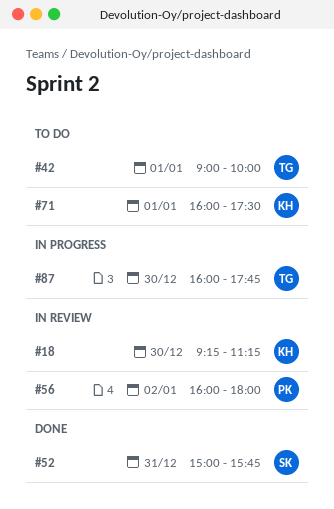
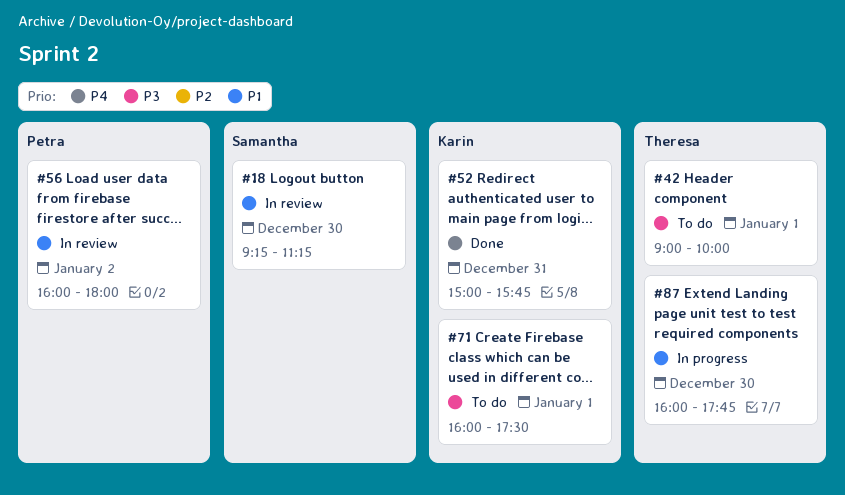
#18, owner: Karin -> Samantha
#52, owner: Samantha -> Karin

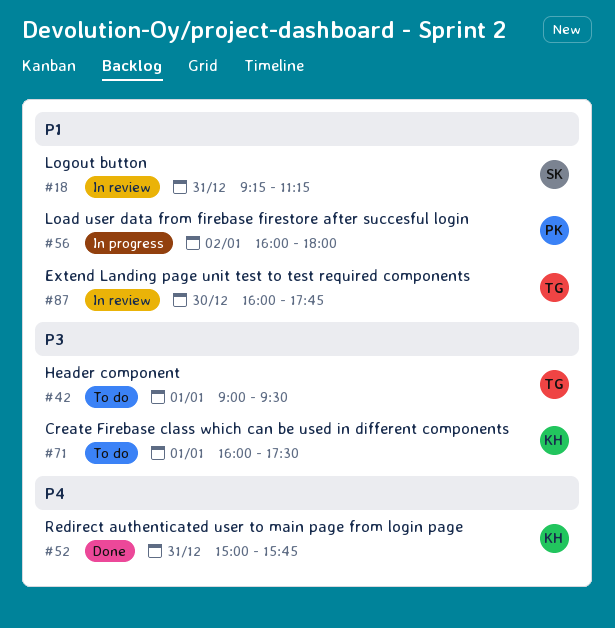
#18, day: Dec 30 -> Dec 31
#42, ends: 10:00 -> 09:30
#56, status: In review -> In progress
#87, status: In progress -> In review

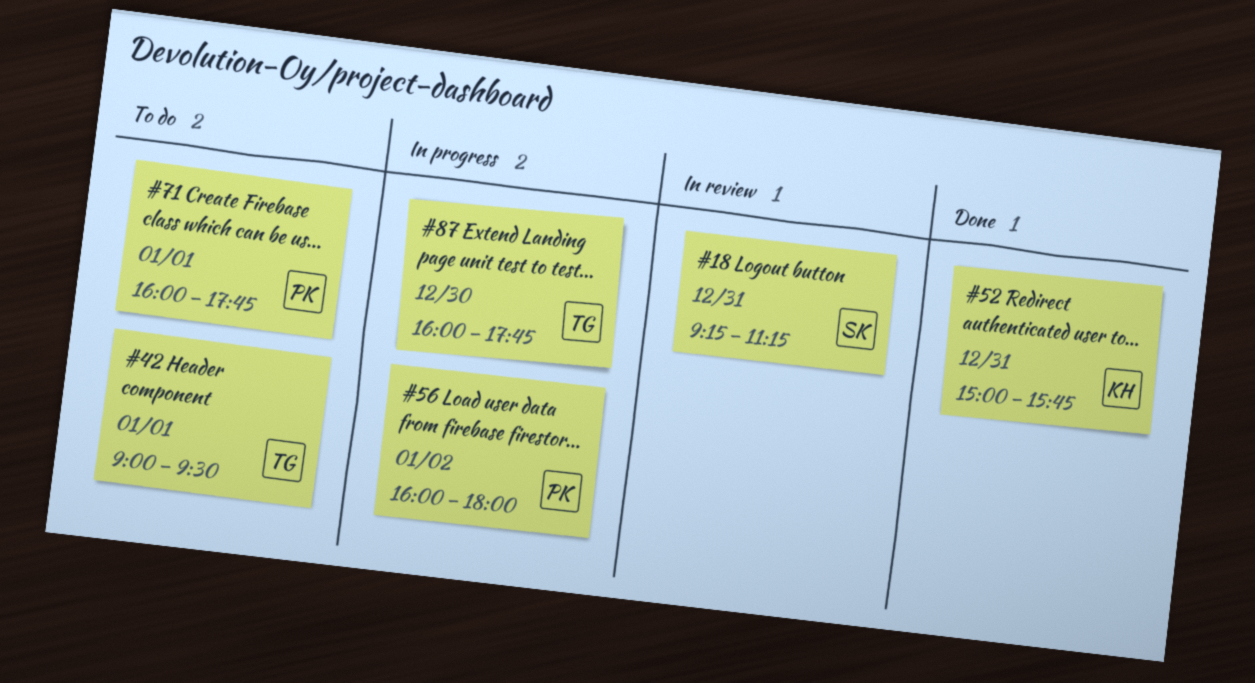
#71, owner: KH -> PK
#71, ends: 17:30 -> 17:45
#87, status: In review -> In progress

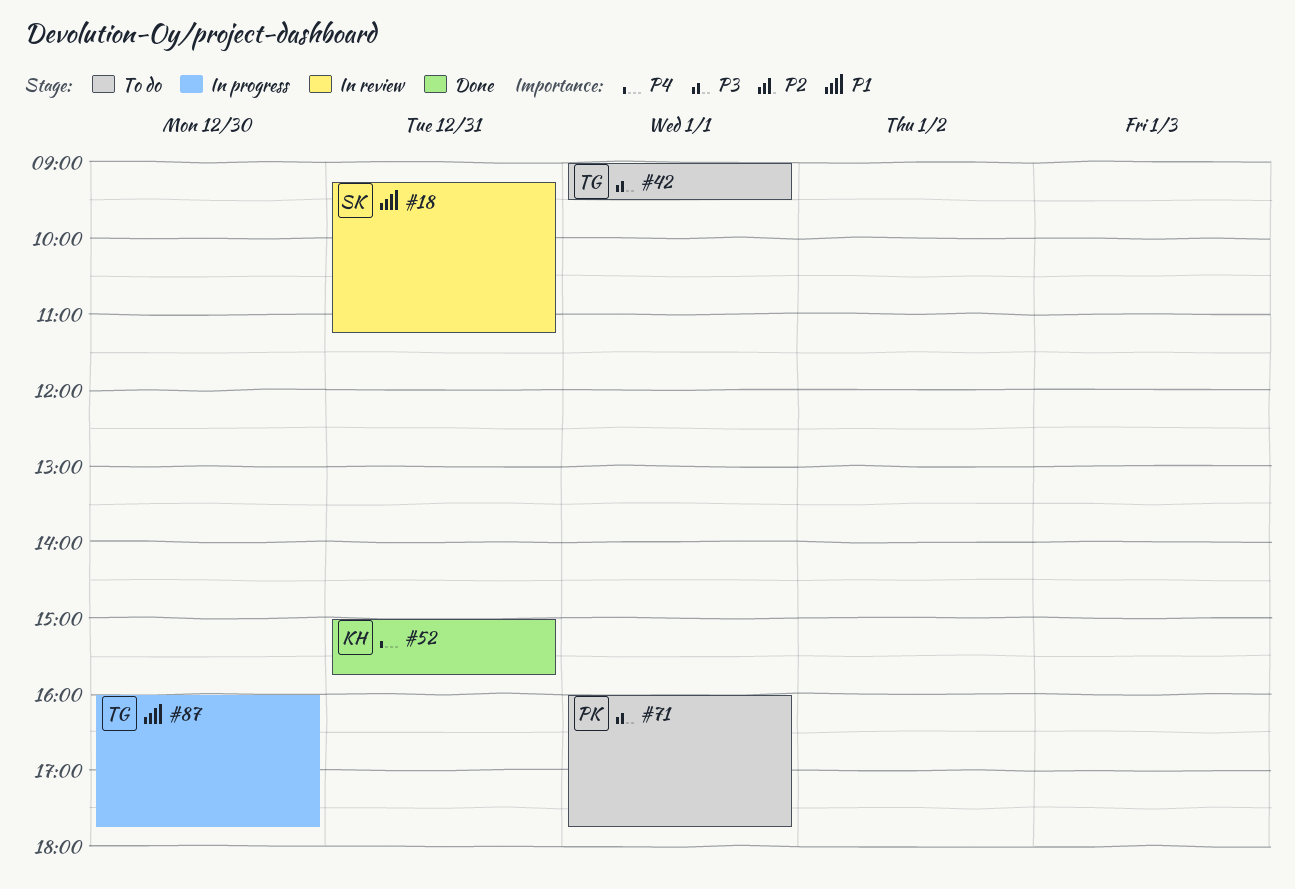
#56: present -> none

